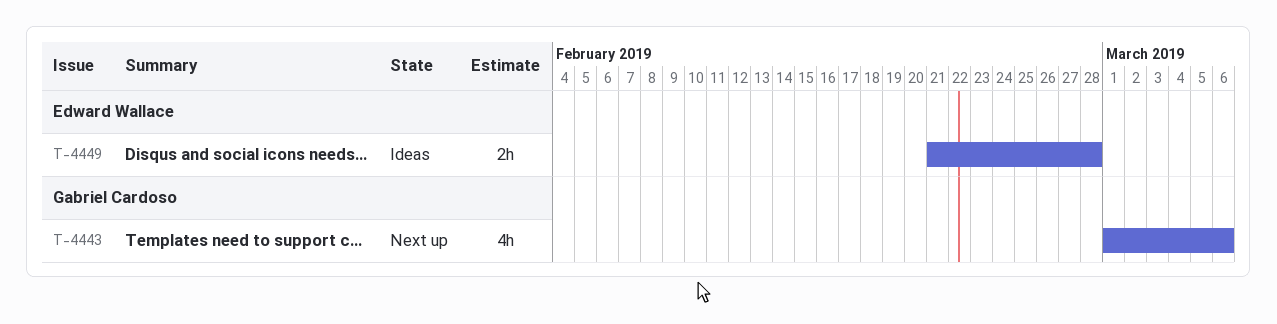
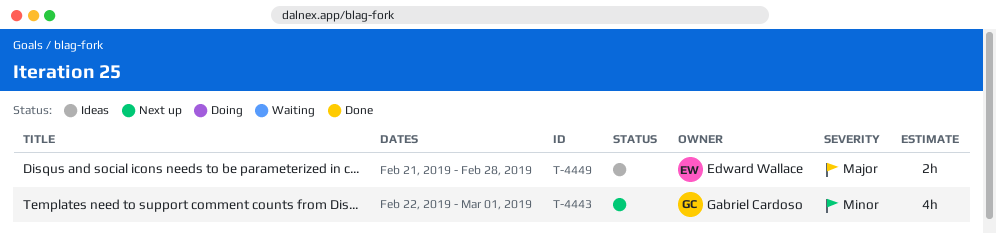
T-4443, start: Mar 1 -> Feb 22
T-4443, due: Mar 6 -> Mar 1

